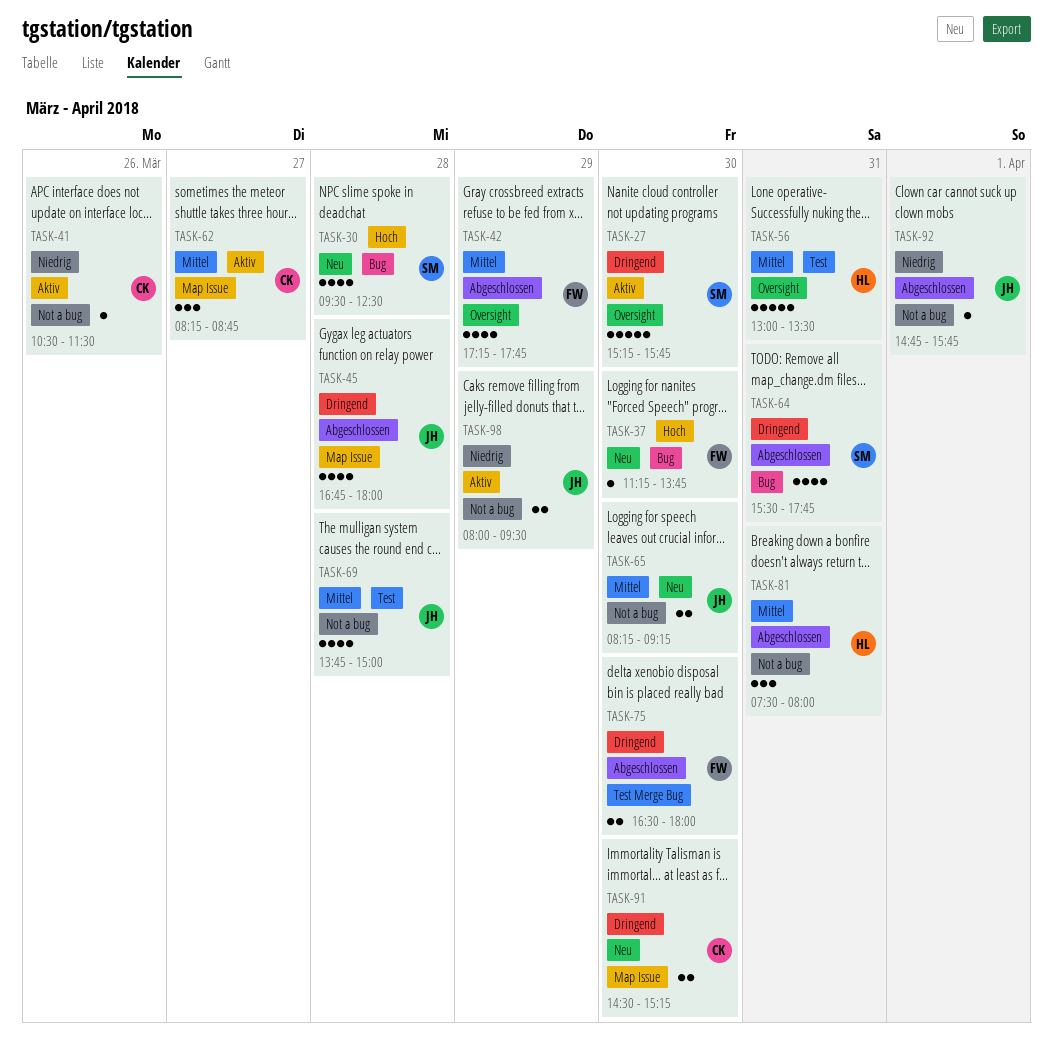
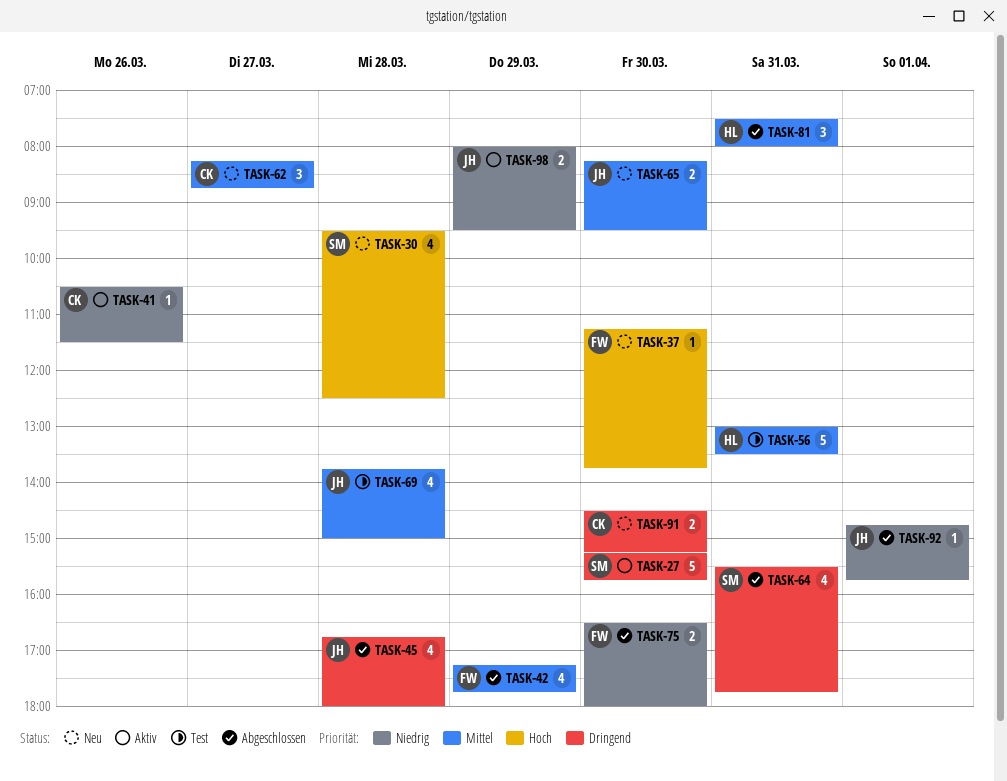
TASK-62, status: Aktiv -> Neu
TASK-65, ends: 09:15 -> 09:30
TASK-75, priority: Dringend -> Niedrig

